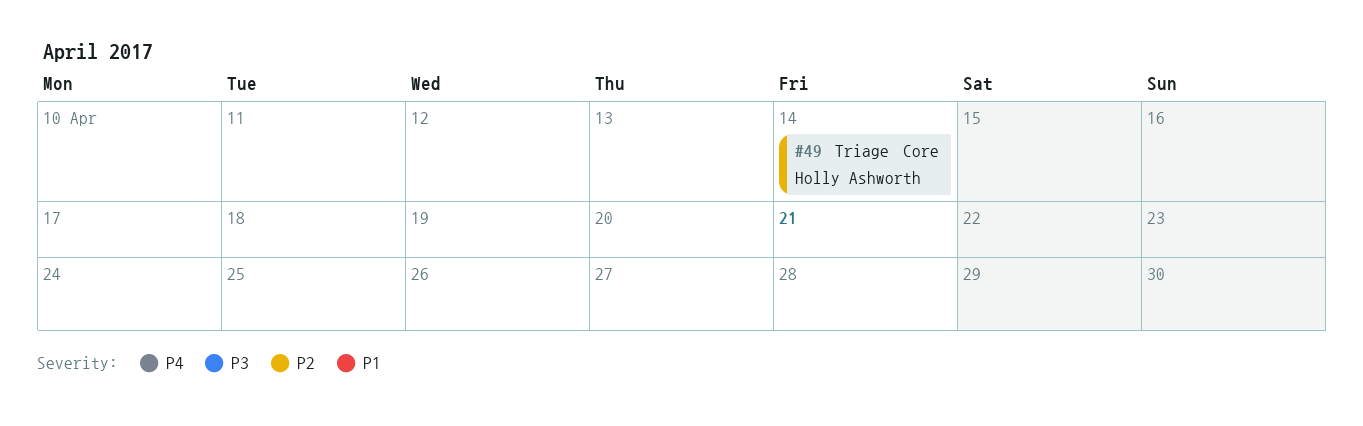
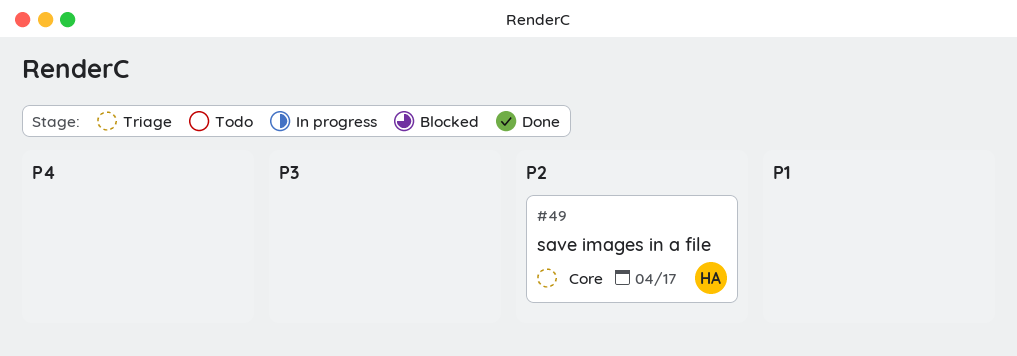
#49, due: Apr 14 -> Apr 17

